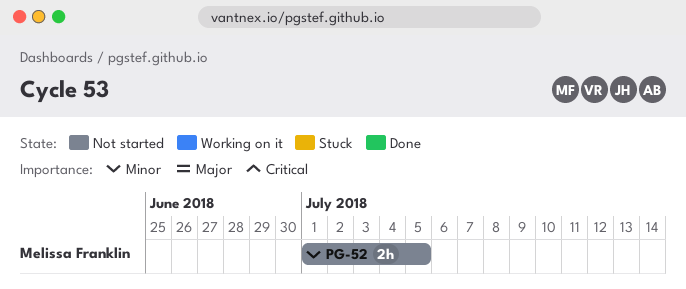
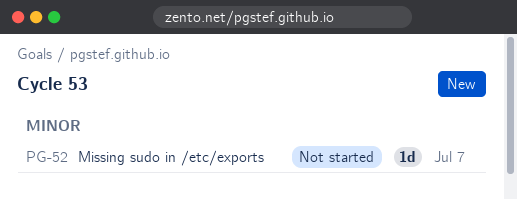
PG-52, estimate: 2h -> 1d
PG-52, due: Jul 5 -> Jul 7

